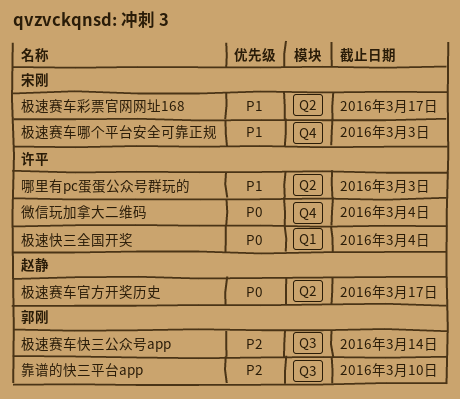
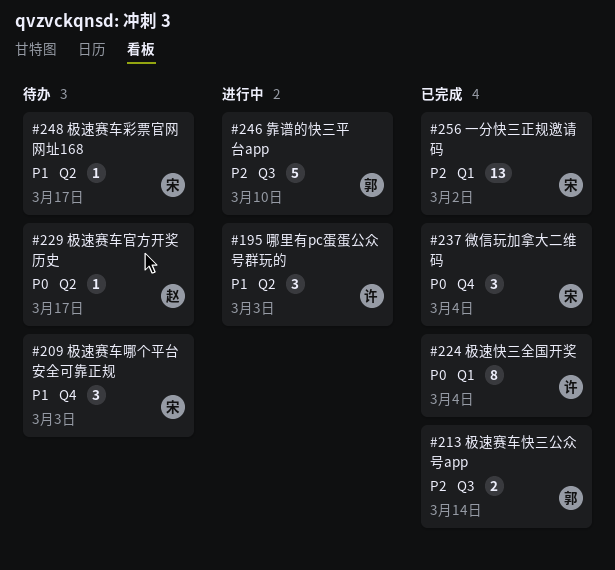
一分快三正规邀请码: none -> present
微信玩加拿大二维码, owner: 许平 -> 宋刚

